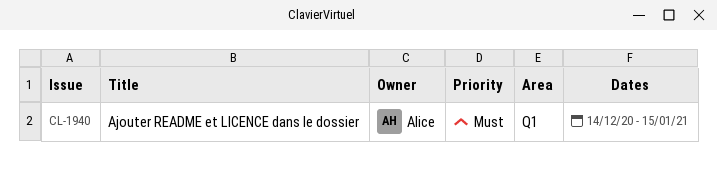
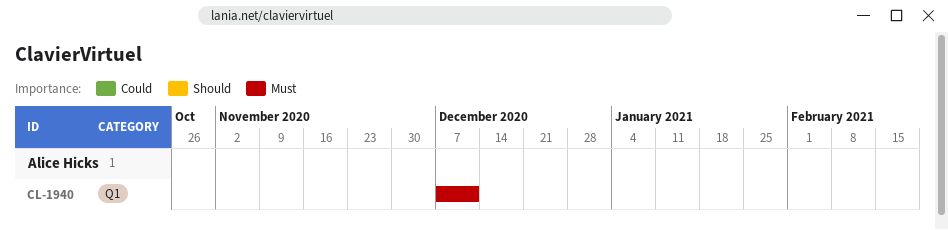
CL-1940, start: Dec 14 -> Dec 7
CL-1940, due: Jan 15 -> Dec 11

